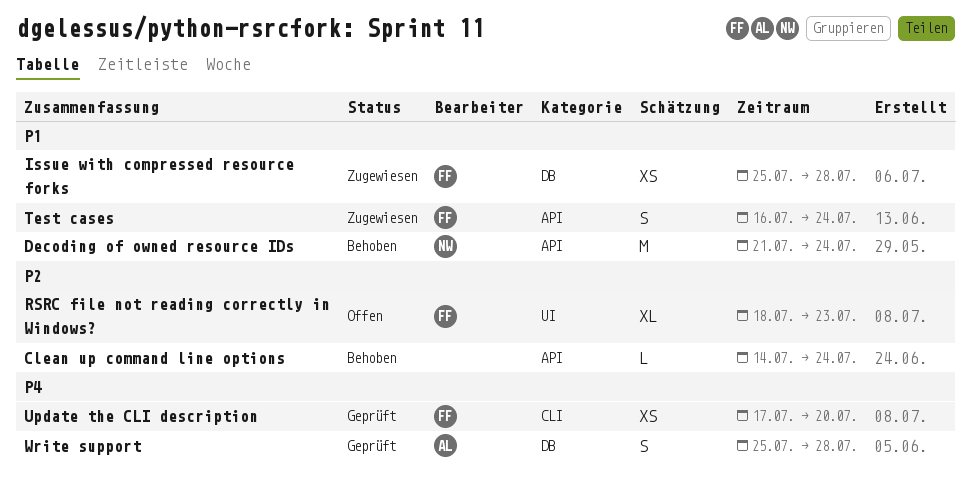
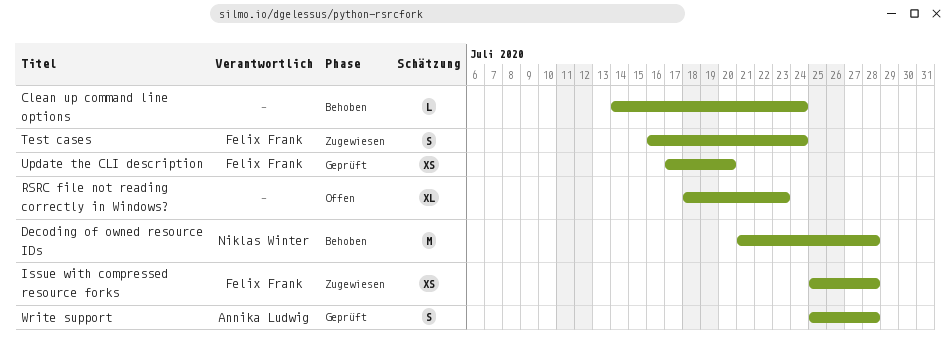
Decoding of owned resource IDs, due: Jul 24 -> Jul 28
RSRC file not reading correctly in Windows?, owner: Felix Frank -> none

